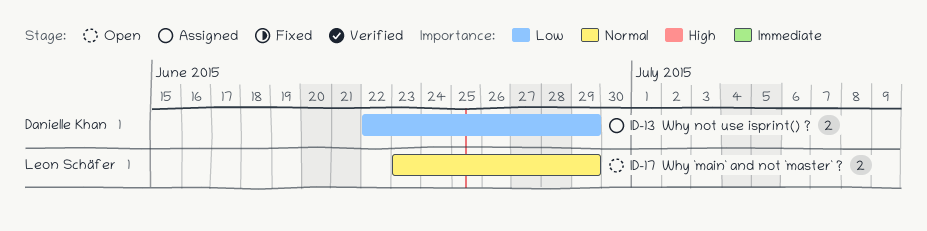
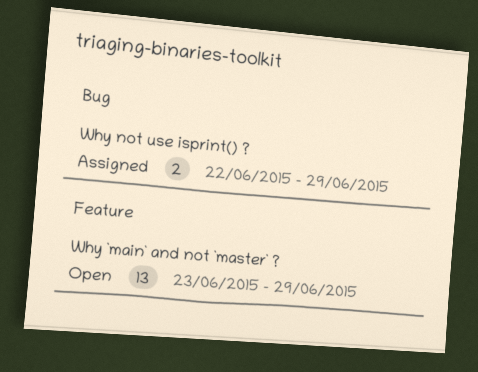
Why `main` and not `master` ?, estimate: 2 -> 13

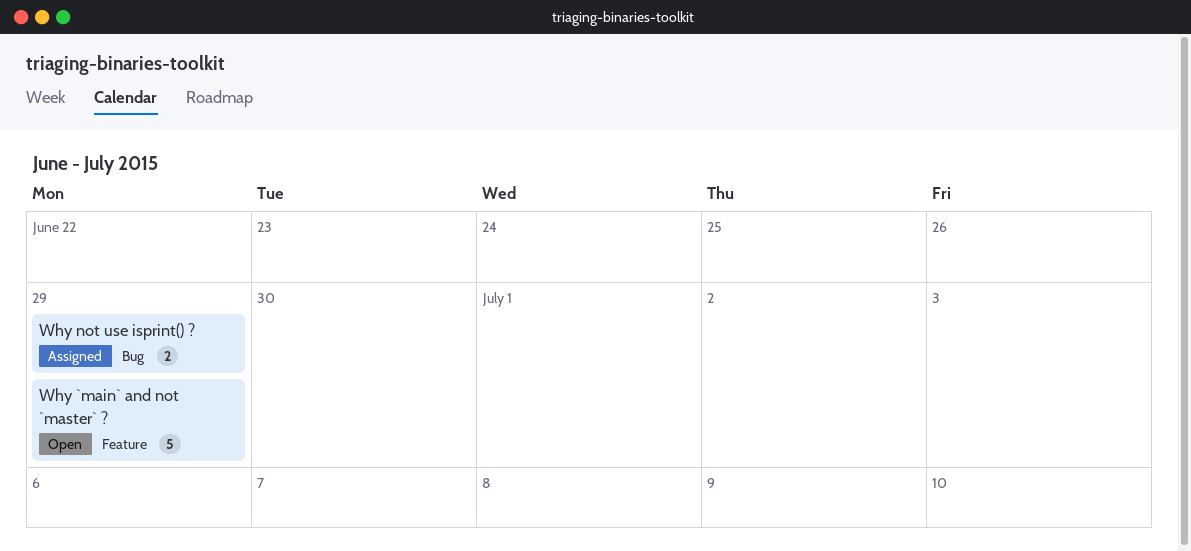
Why `main` and not `master` ?, estimate: 13 -> 5

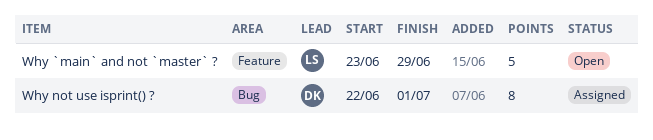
Why not use isprint() ?, estimate: 2 -> 8
Why not use isprint() ?, due: Jun 29 -> Jul 1

